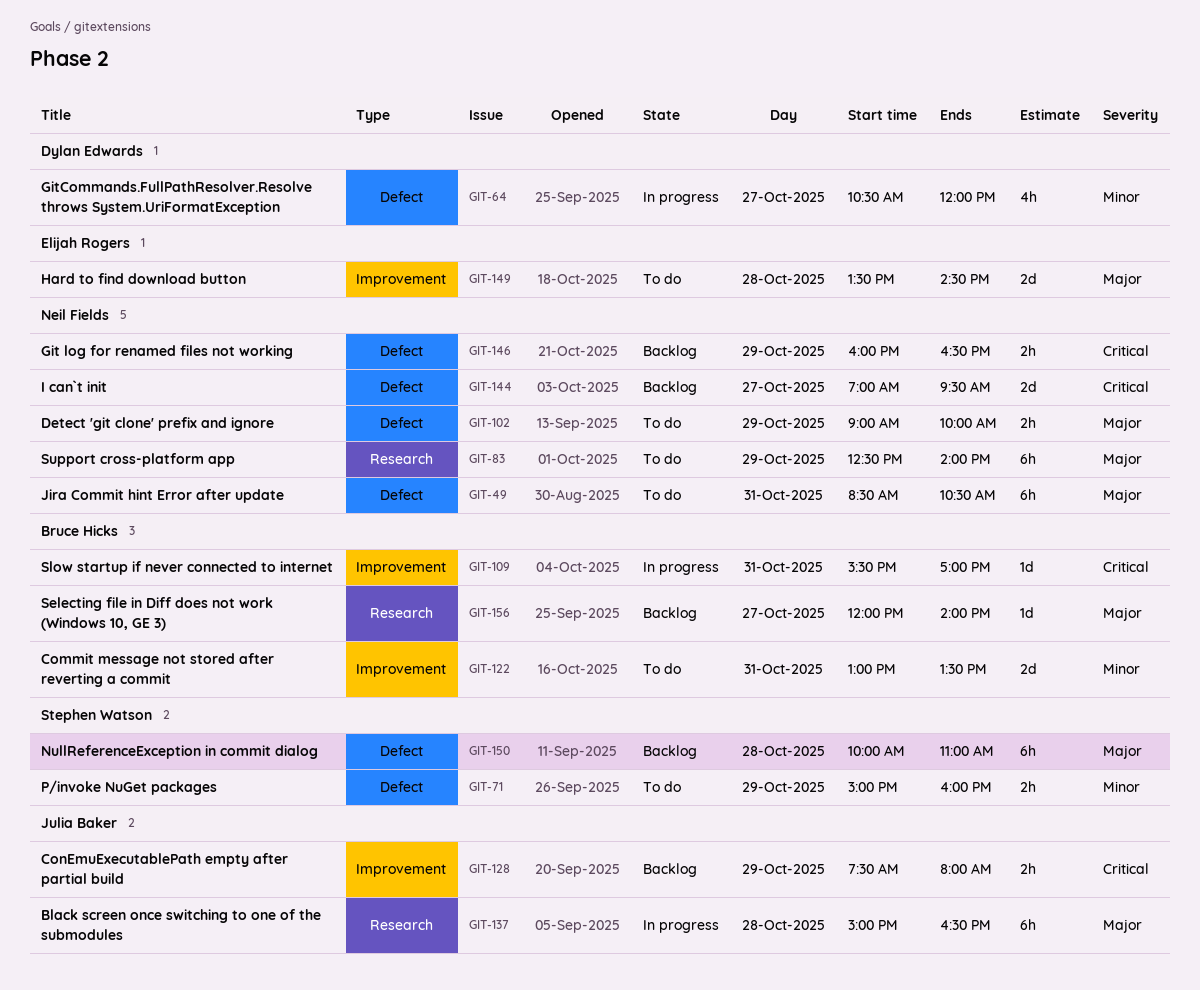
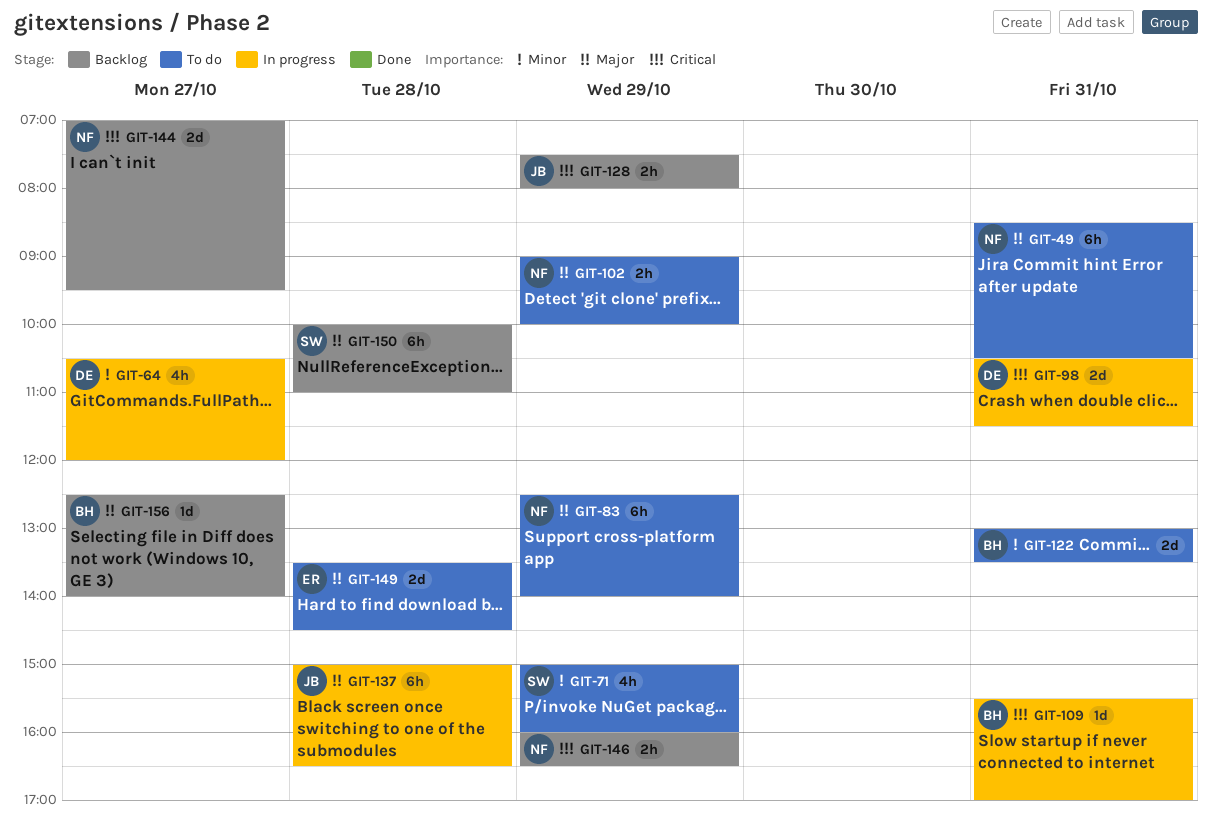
GIT-71, estimate: 2h -> 4h
GIT-98: none -> present
GIT-156, begins: 12:00 -> 12:30

